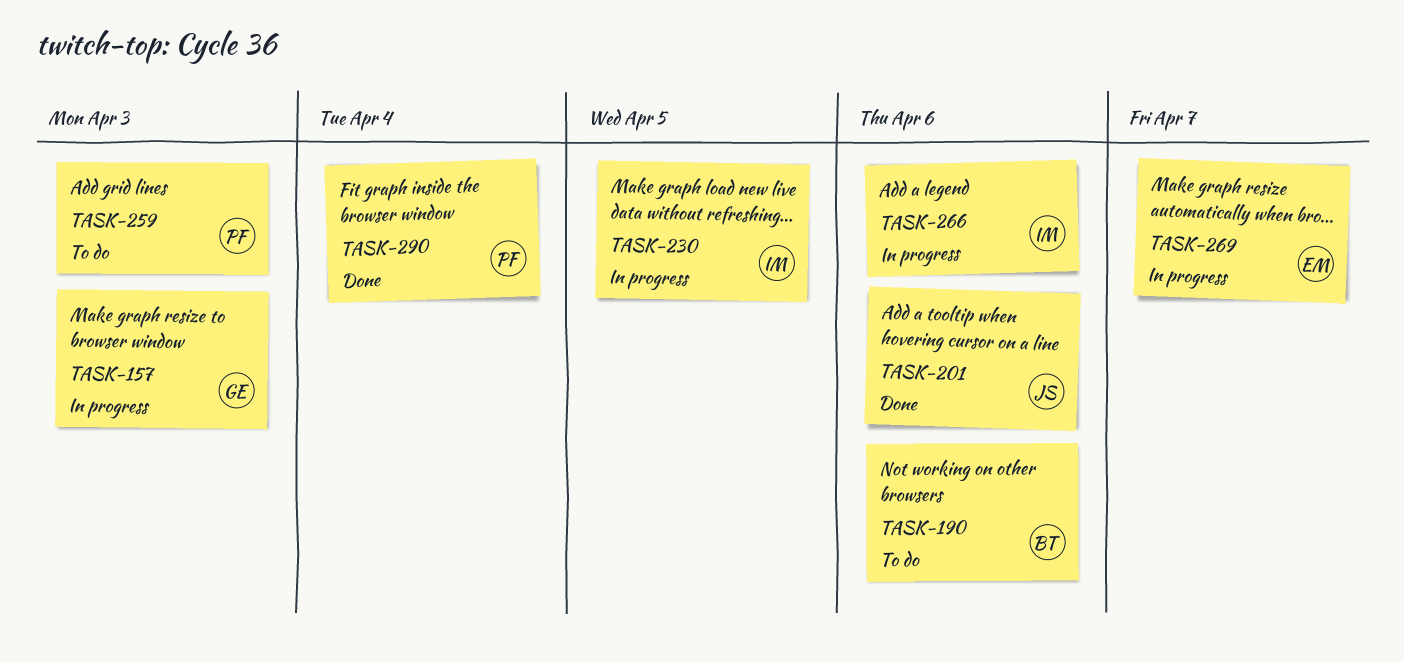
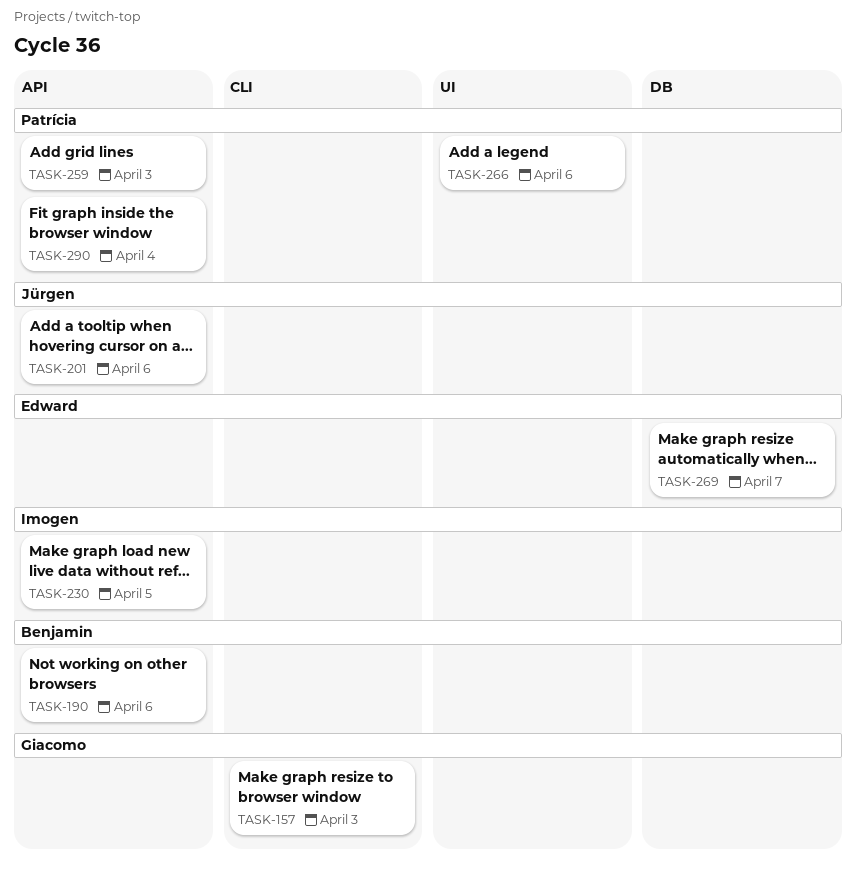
TASK-266, owner: Imogen -> Patrícia

